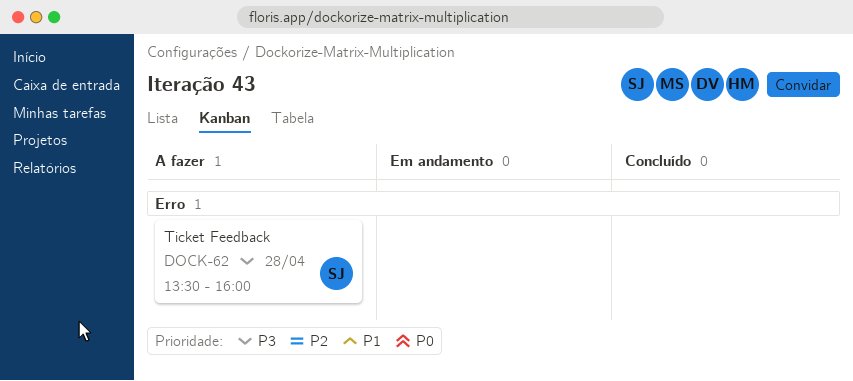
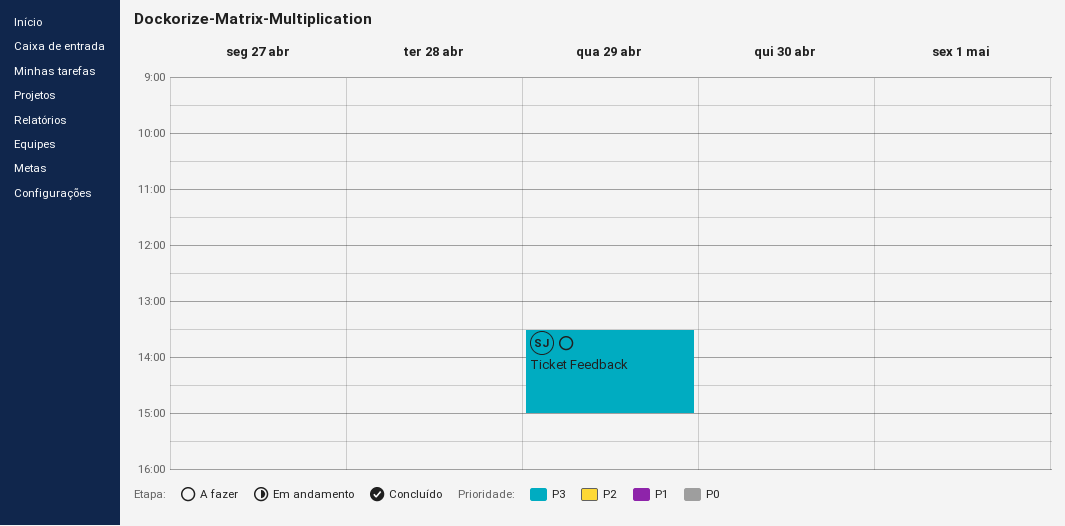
Ticket Feedback, day: Apr 28 -> Apr 29
Ticket Feedback, ends: 16:00 -> 15:00

